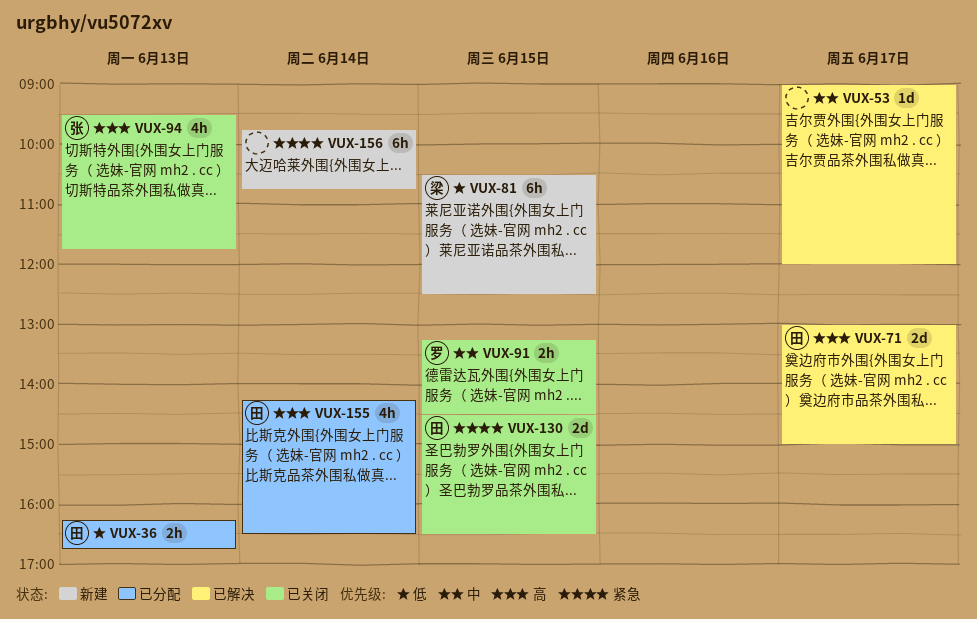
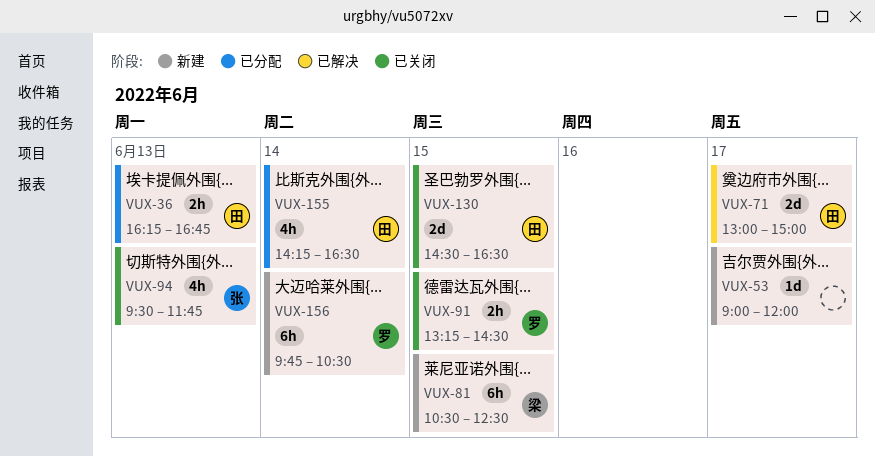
VUX-53, status: 已解决 -> 新建
VUX-156, owner: none -> 罗
VUX-156, ends: 10:45 -> 10:30

